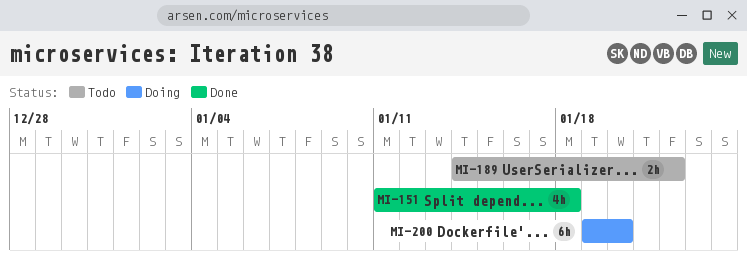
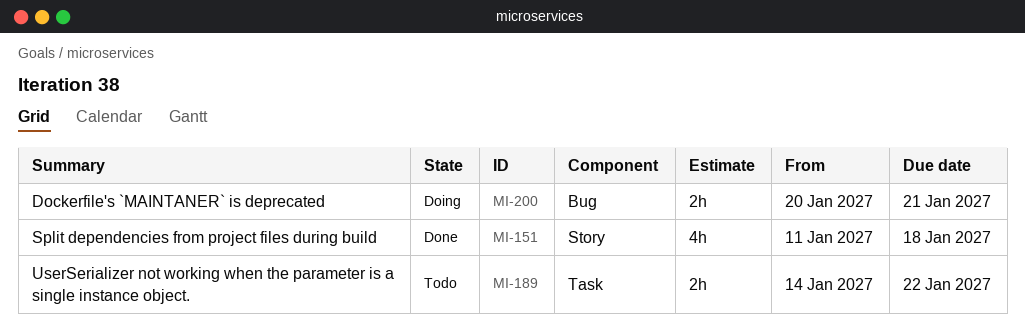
MI-200, estimate: 6h -> 2h
MI-200, start: Jan 19 -> Jan 20
MI-200, due: Jan 20 -> Jan 21

